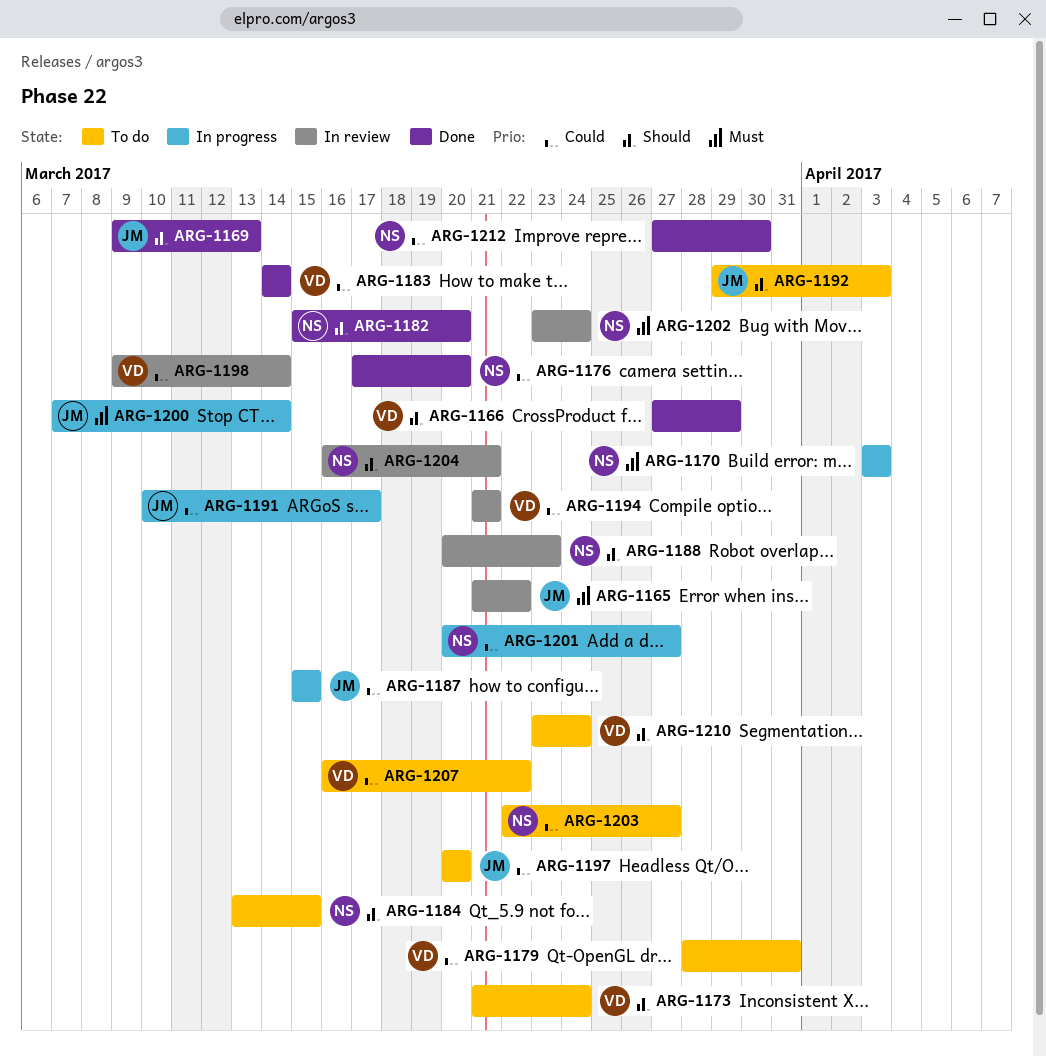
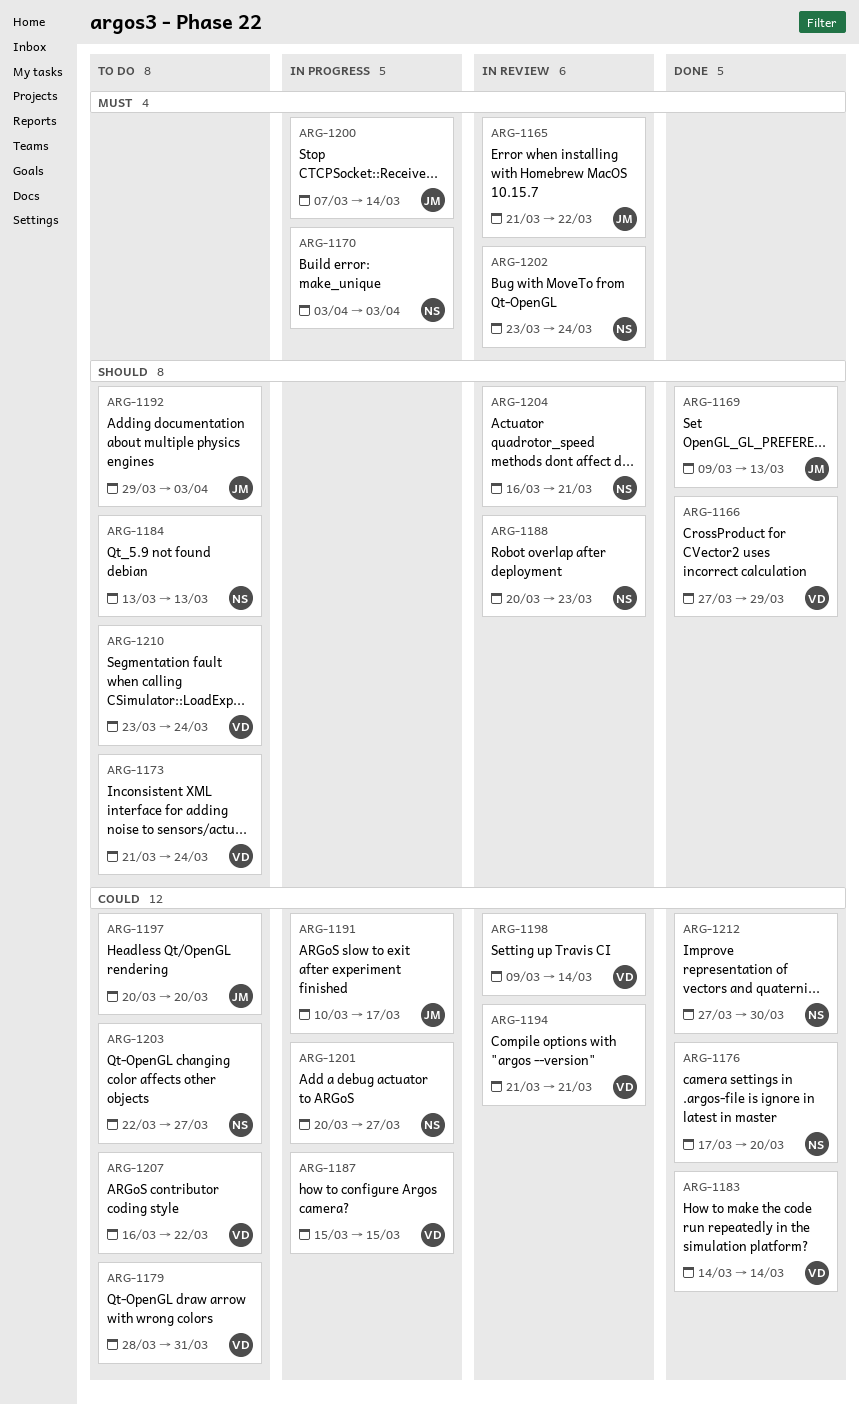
ARG-1182: present -> none
ARG-1184, due: Mar 15 -> Mar 13
ARG-1187, owner: JM -> VD

